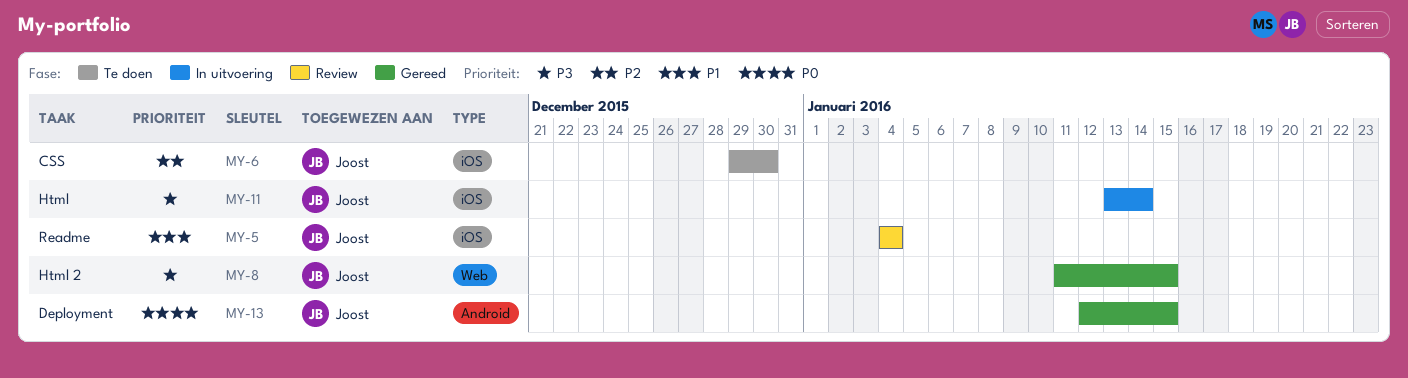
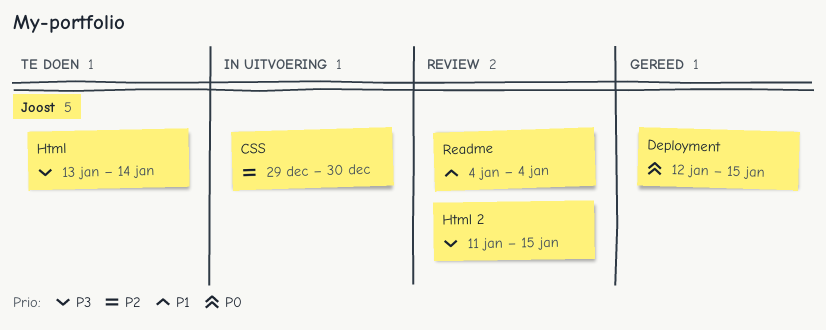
CSS, status: Te doen -> In uitvoering
Html, status: In uitvoering -> Te doen
Html 2, status: Gereed -> Review

